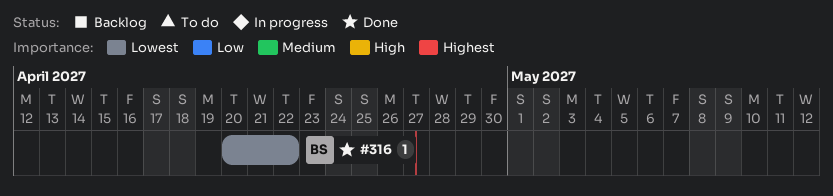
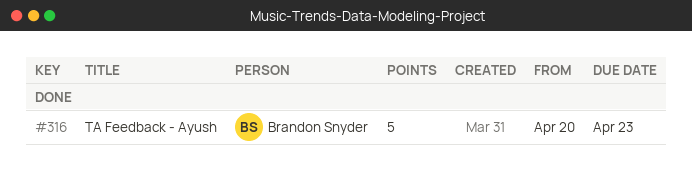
#316, estimate: 1 -> 5
#316, due: Apr 22 -> Apr 23

